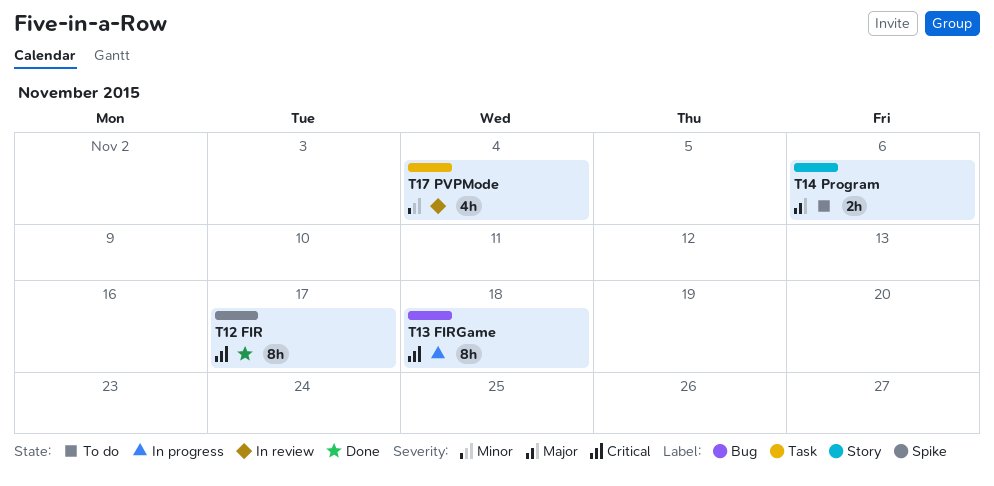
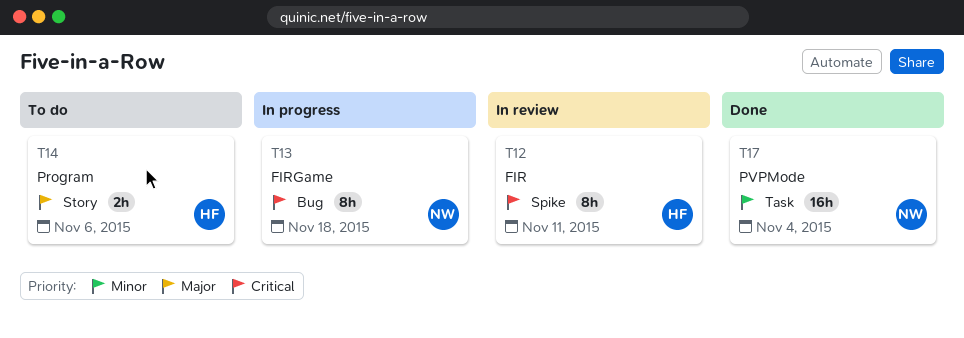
T12, status: Done -> In review
T12, due: Nov 17 -> Nov 11
T17, status: In review -> Done
T17, estimate: 4h -> 16h

